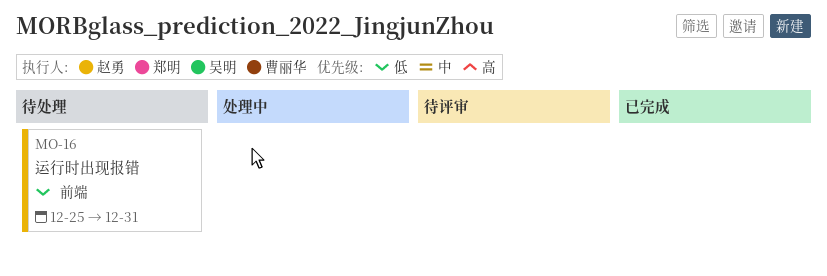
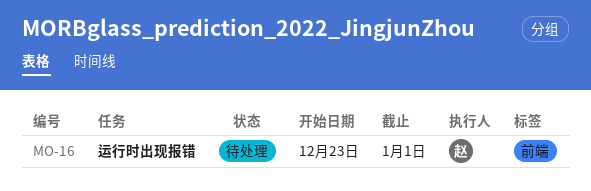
MO-16, start: Dec 25 -> Dec 23
MO-16, due: Dec 31 -> Jan 1

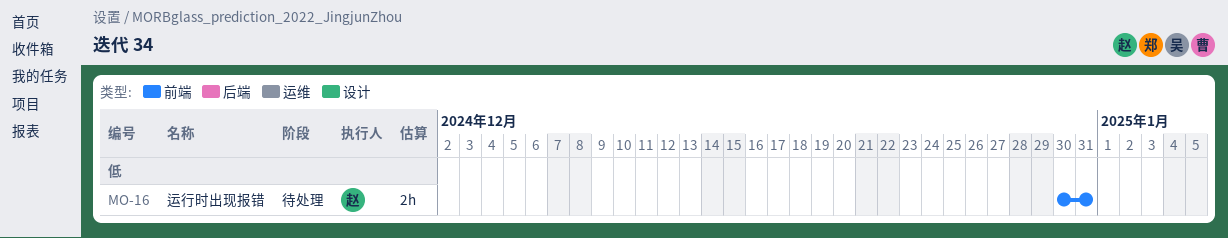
MO-16, start: Dec 23 -> Dec 30
MO-16, due: Jan 1 -> Dec 31

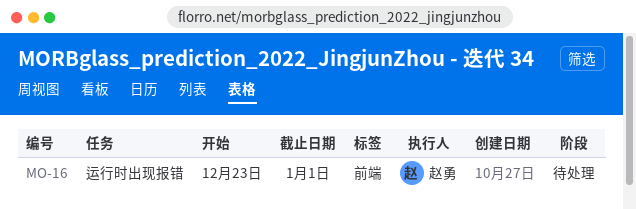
MO-16, start: Dec 30 -> Dec 23
MO-16, due: Dec 31 -> Jan 1

